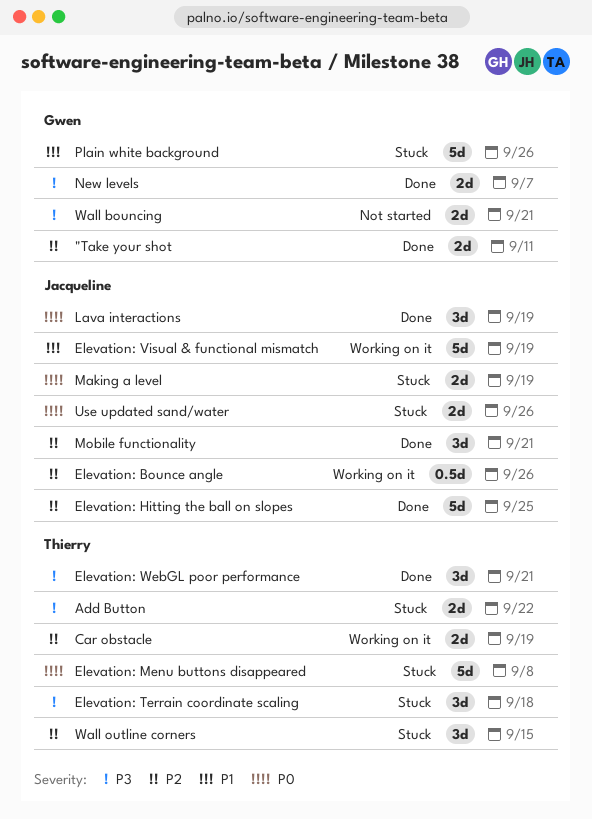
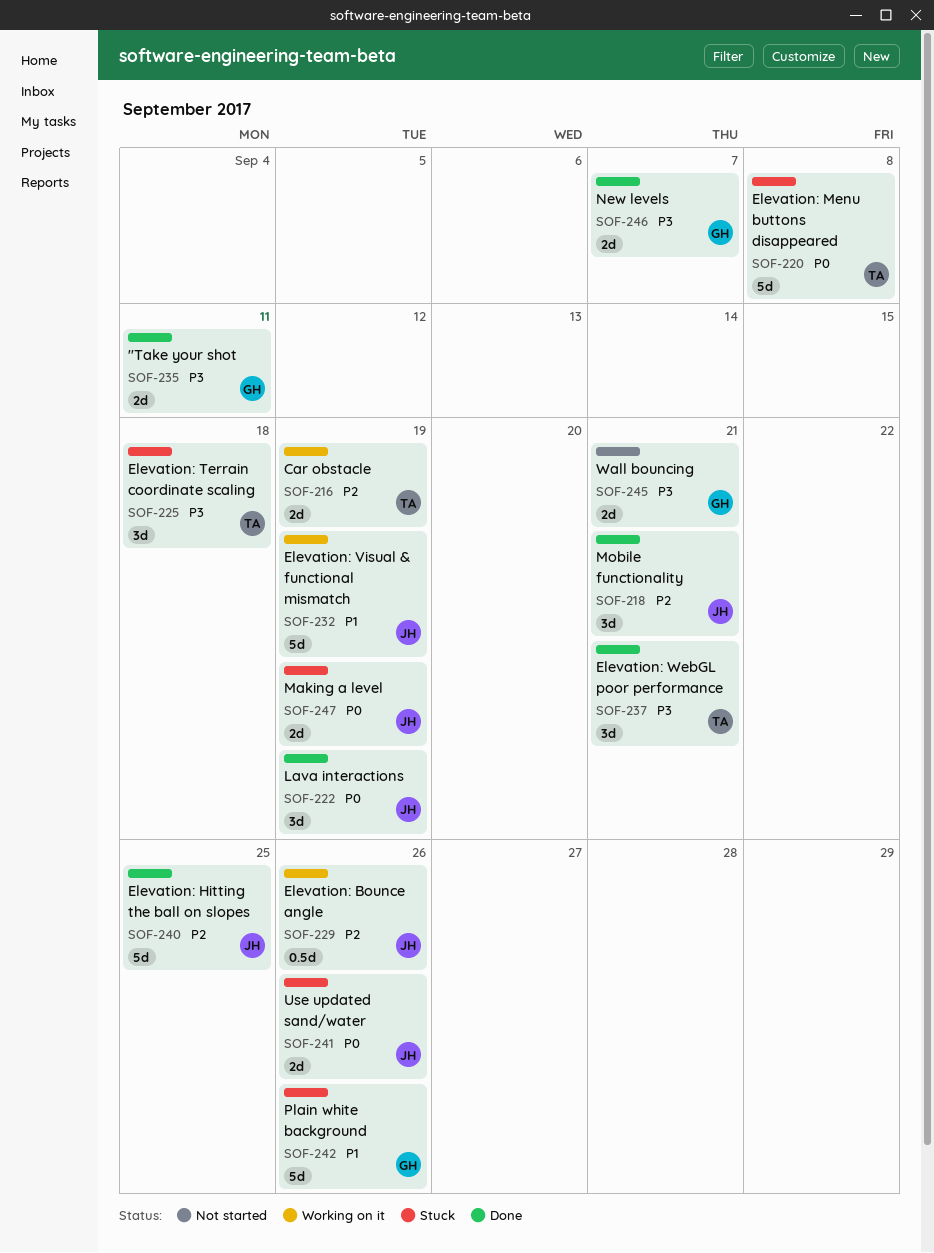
"Take your shot, priority: P2 -> P3
Add Button: present -> none
Wall outline corners: present -> none

